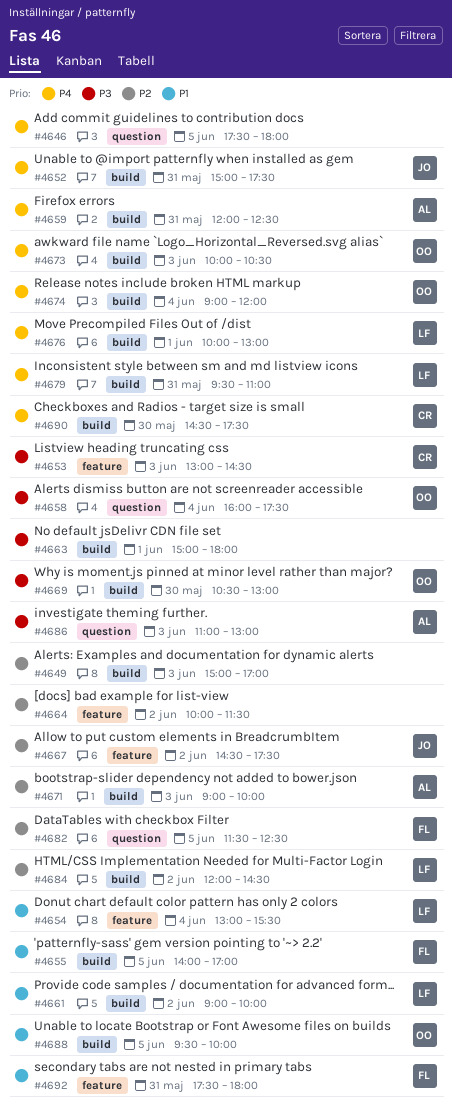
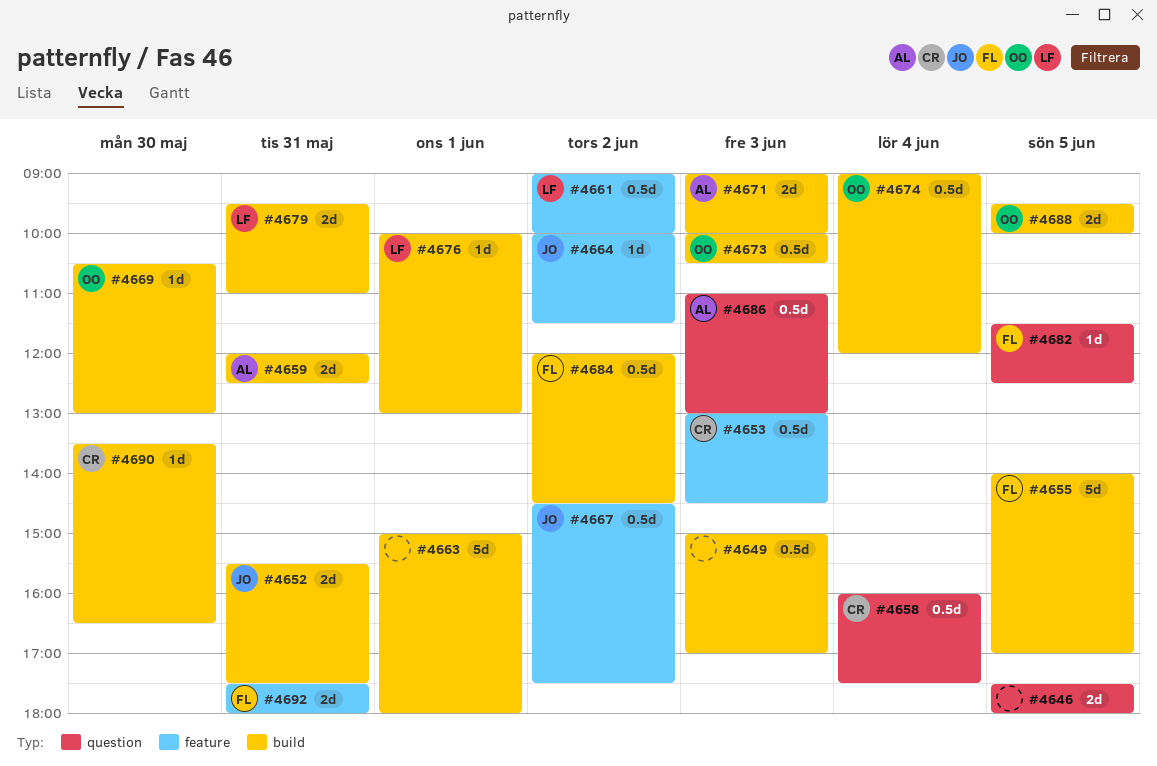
#4652, begins: 15:00 -> 15:30
#4654: present -> none
#4658, owner: OO -> CR
#4661, label: build -> feature
#4664, owner: none -> JO
#4684, owner: LF -> FL
#4690, begins: 14:30 -> 13:30
#4690, ends: 17:30 -> 16:30

